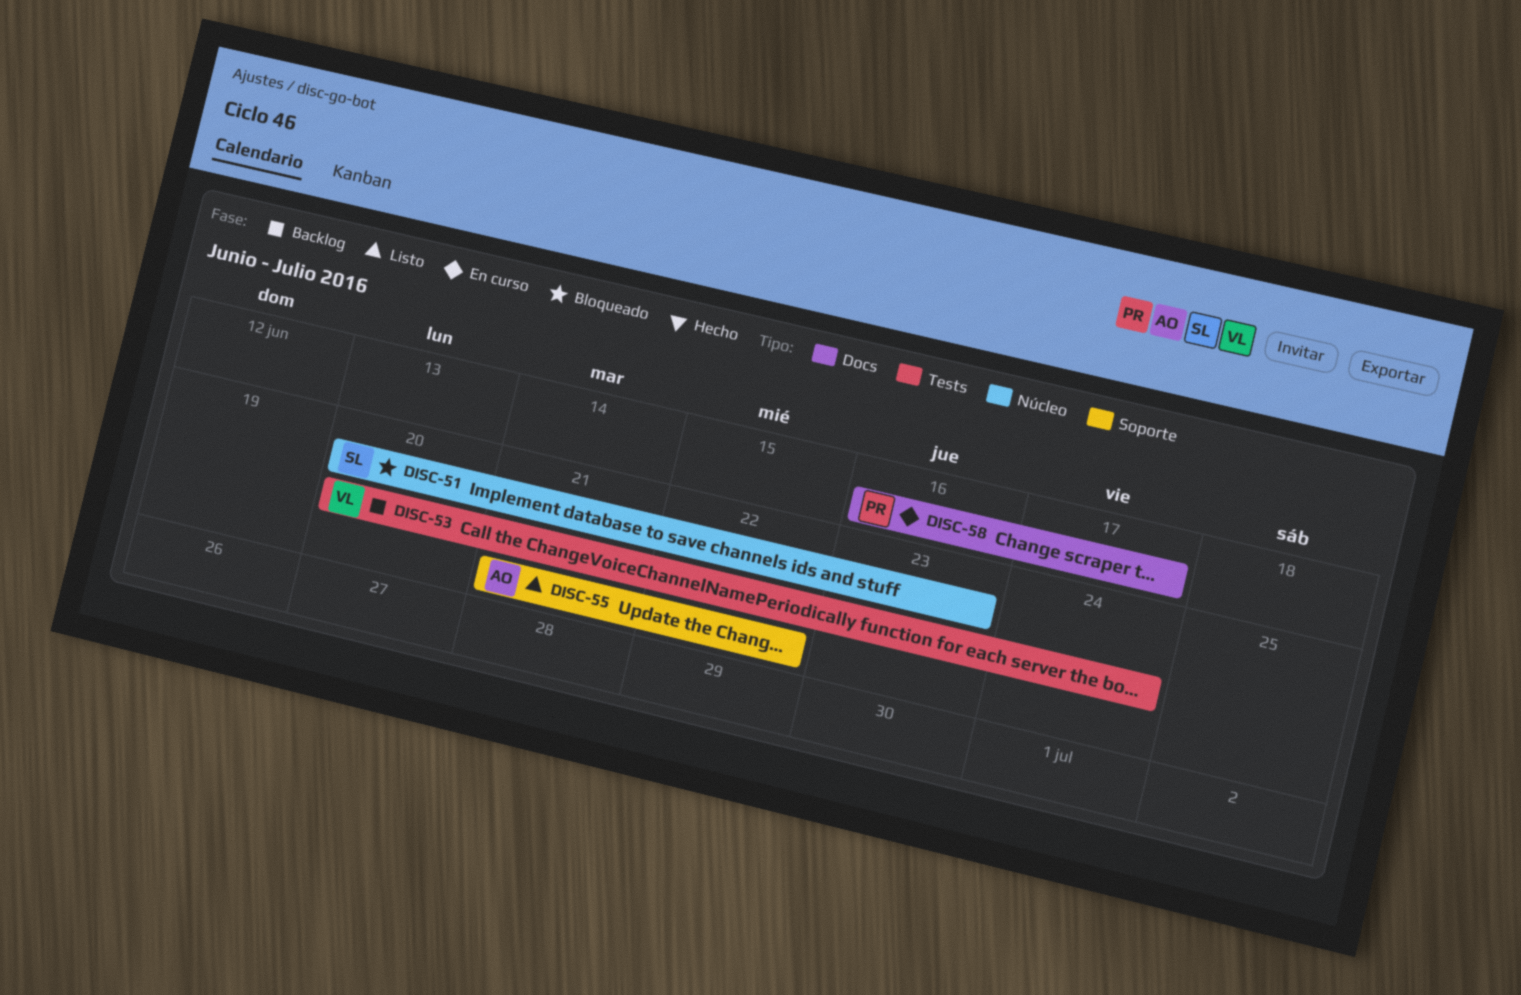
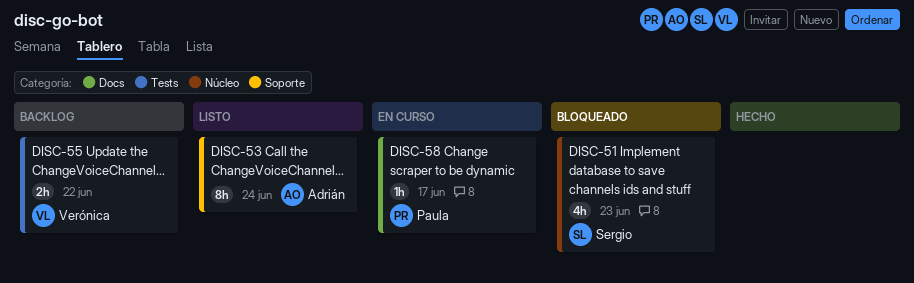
DISC-53, status: Backlog -> Listo
DISC-53, owner: Verónica -> Adrián
DISC-53, label: Tests -> Soporte
DISC-55, status: Listo -> Backlog
DISC-55, owner: Adrián -> Verónica
DISC-55, label: Soporte -> Tests

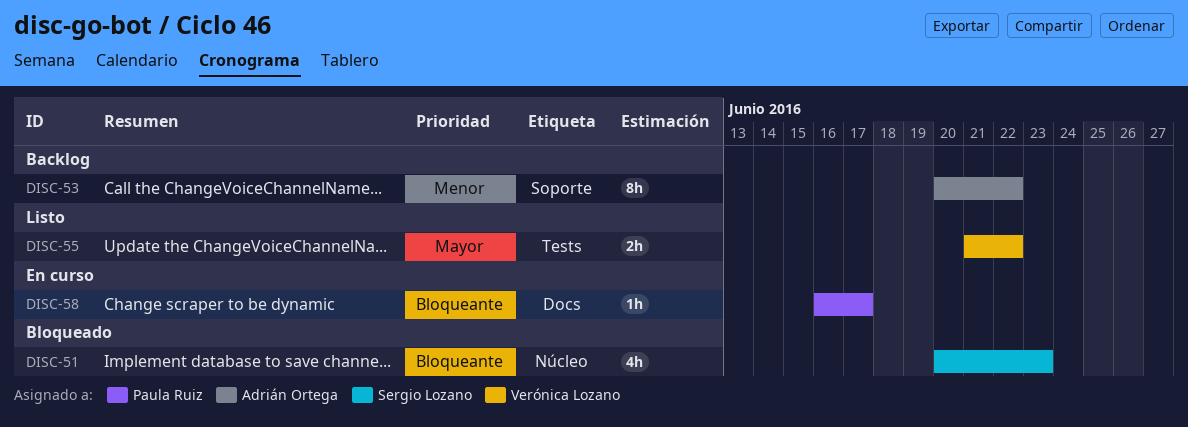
DISC-53, status: Listo -> Backlog
DISC-53, due: Jun 24 -> Jun 22
DISC-55, status: Backlog -> Listo

